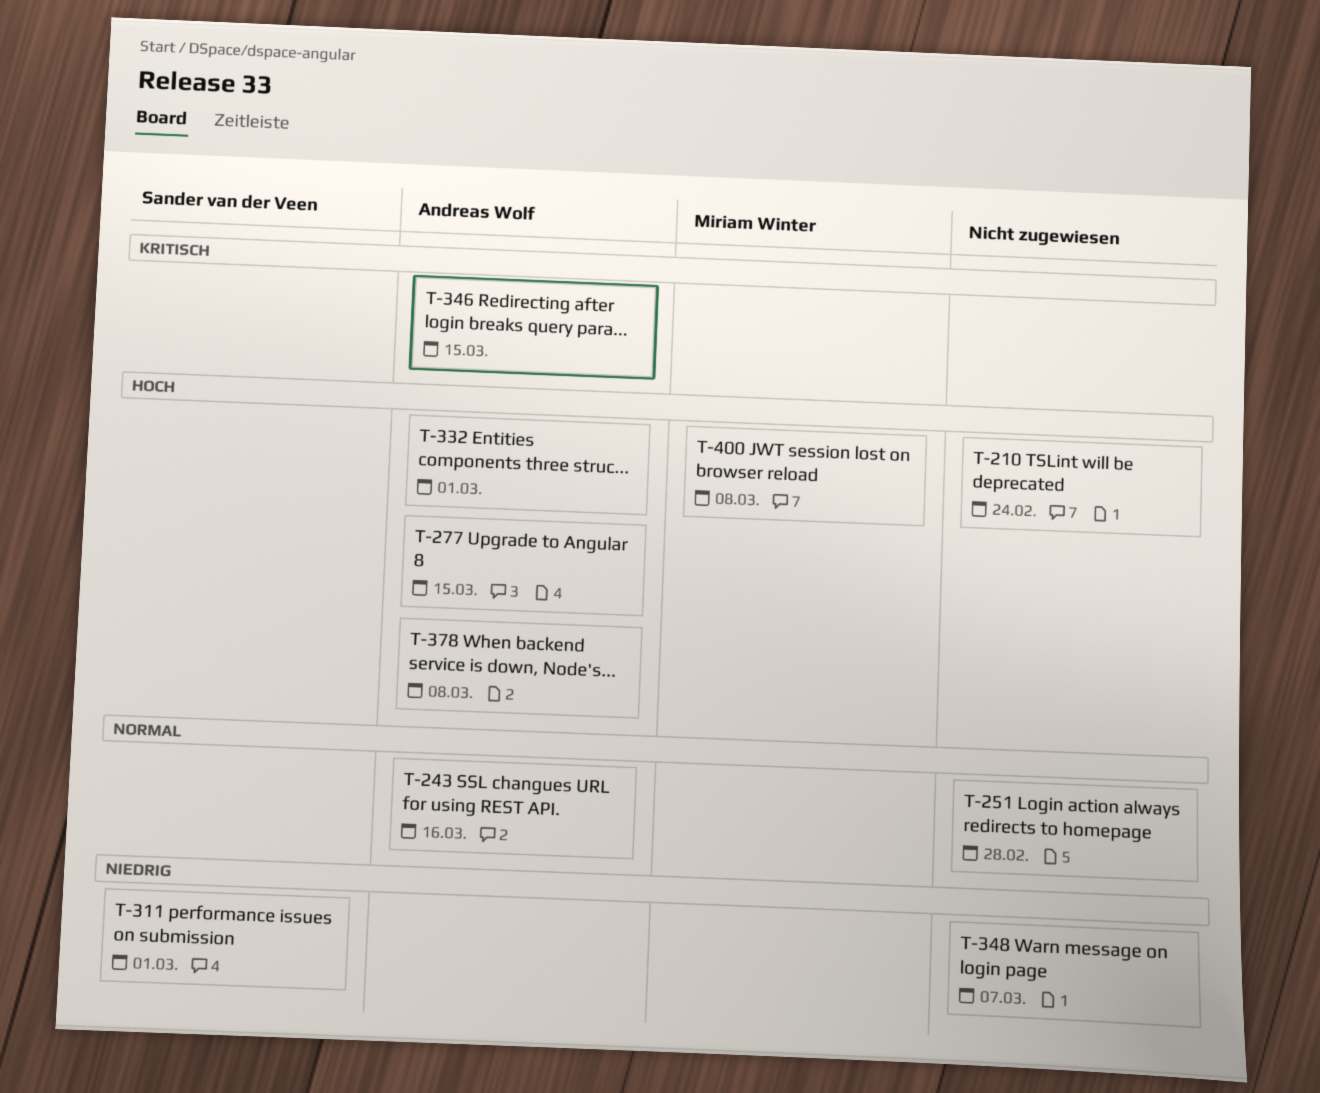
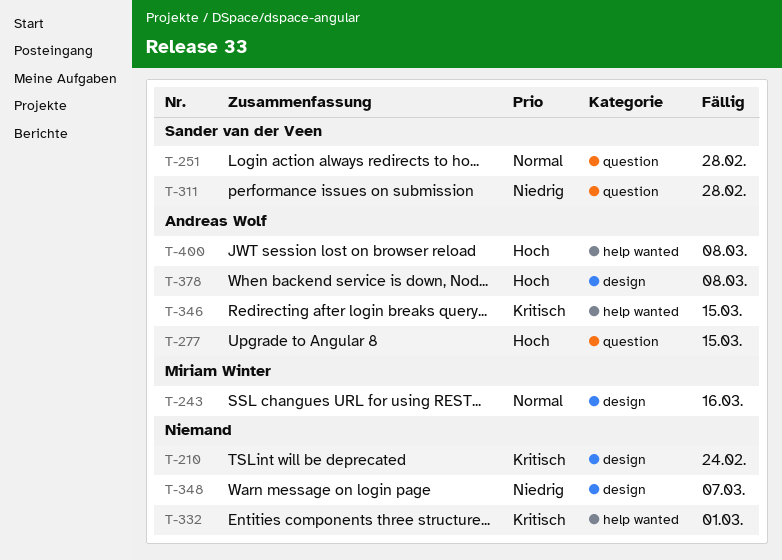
T-210, priority: Hoch -> Kritisch
T-243, owner: Andreas Wolf -> Miriam Winter
T-251, owner: none -> Sander van der Veen
T-311, due: Mar 1 -> Feb 28
T-332, owner: Andreas Wolf -> none
T-332, priority: Hoch -> Kritisch
T-400, owner: Miriam Winter -> Andreas Wolf

